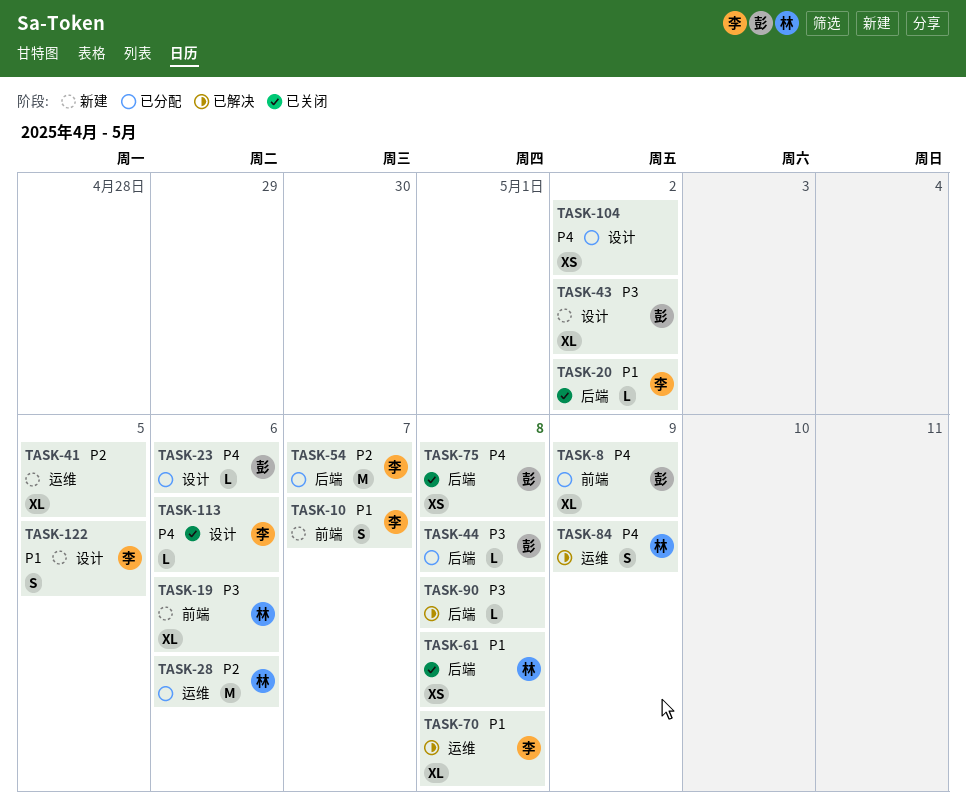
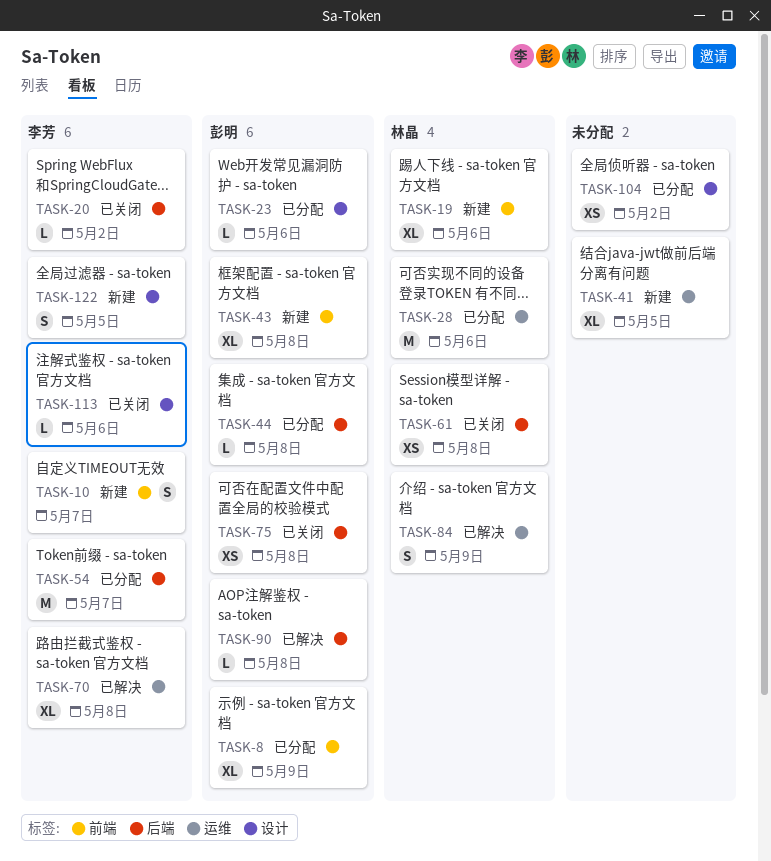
TASK-43, label: 设计 -> 前端
TASK-43, due: May 2 -> May 8
TASK-90, owner: none -> 彭明

